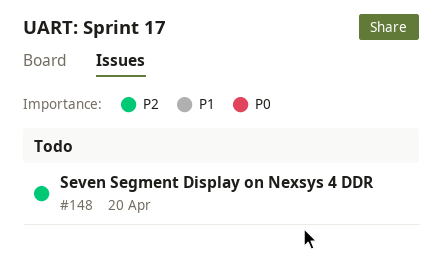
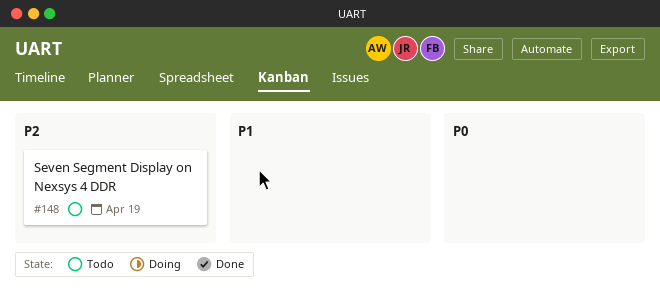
#148, due: Apr 20 -> Apr 19

